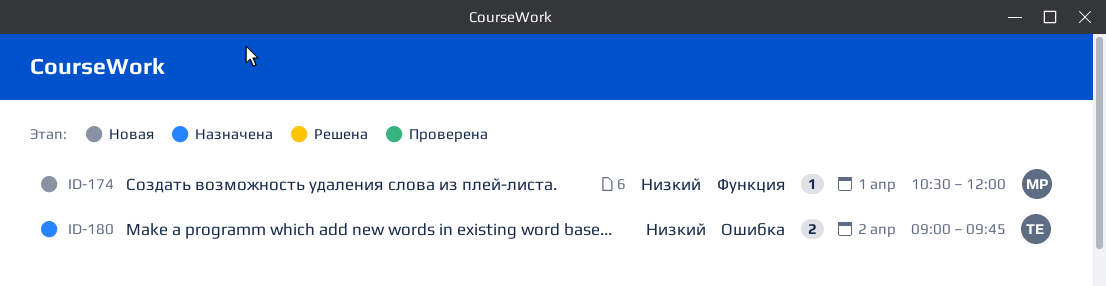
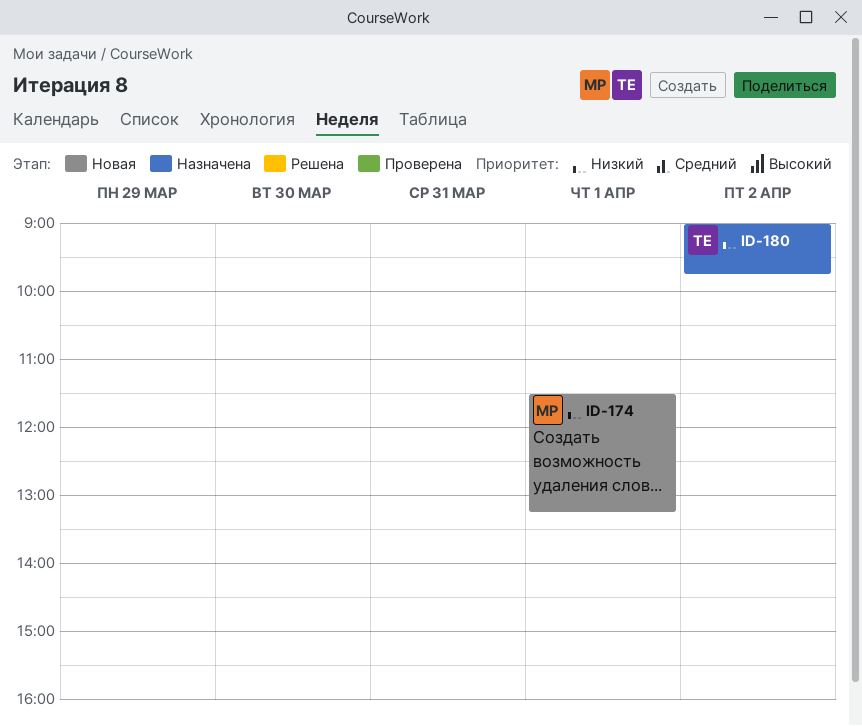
ID-174, begins: 10:30 -> 11:30
ID-174, ends: 12:00 -> 13:15

